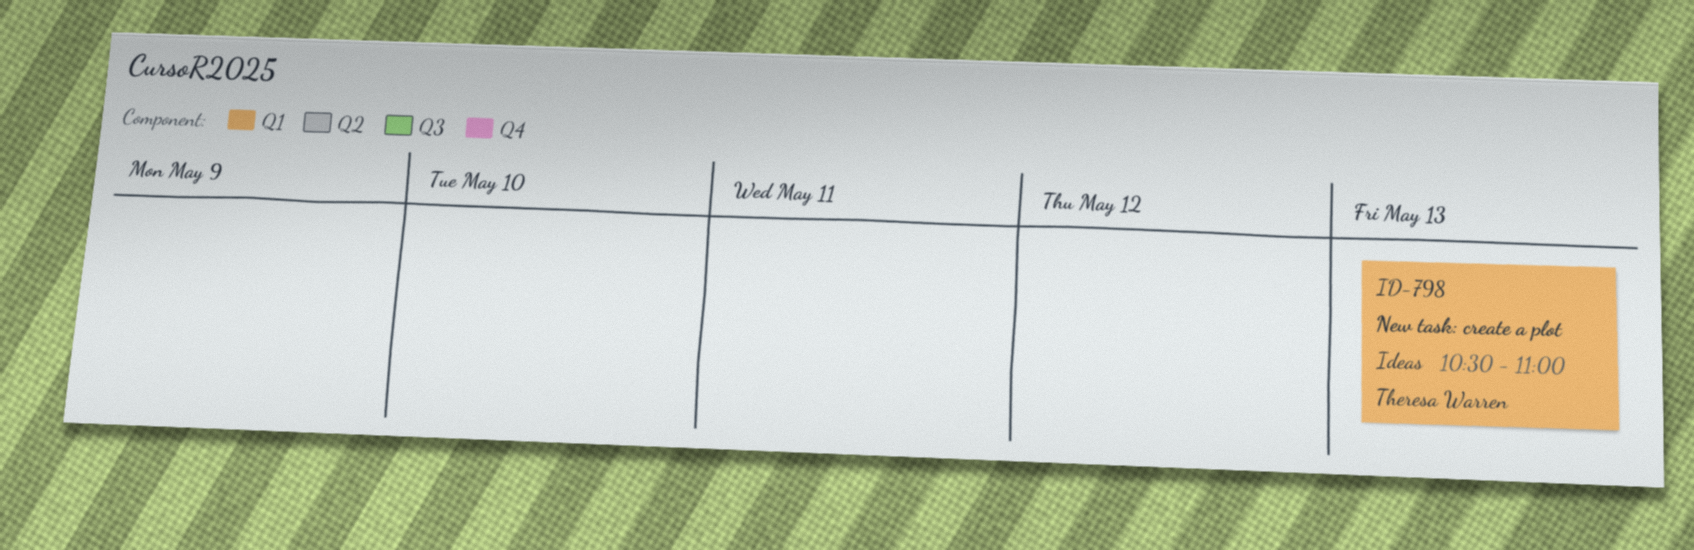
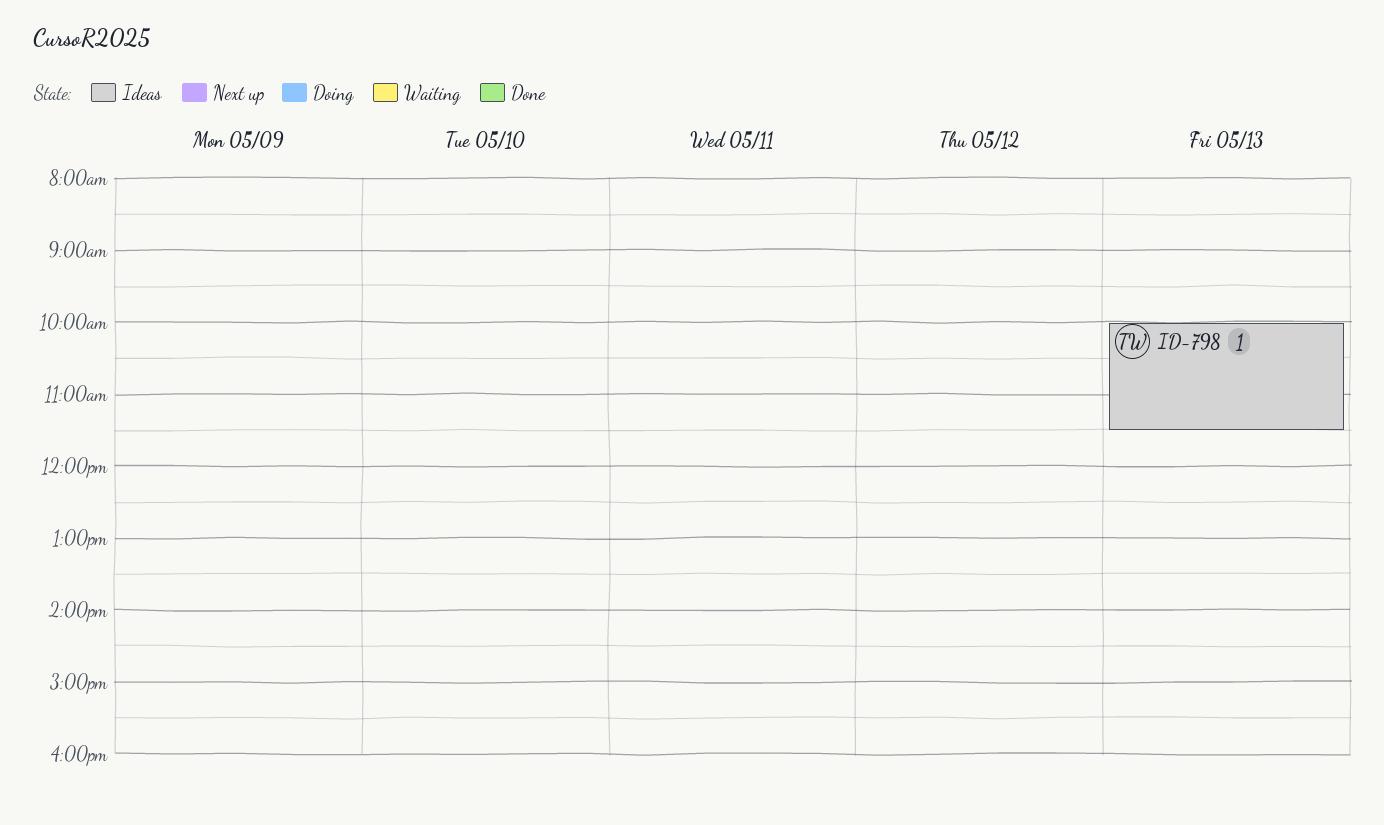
ID-798, begins: 10:30 -> 10:00
ID-798, ends: 11:00 -> 11:30

